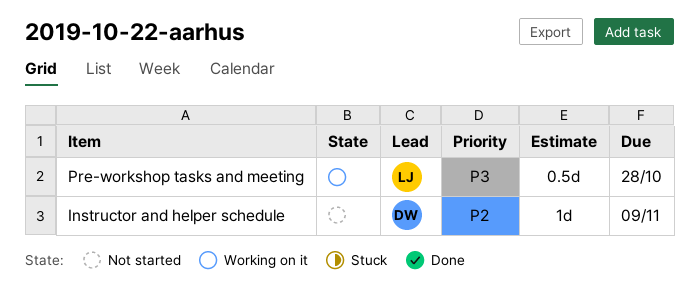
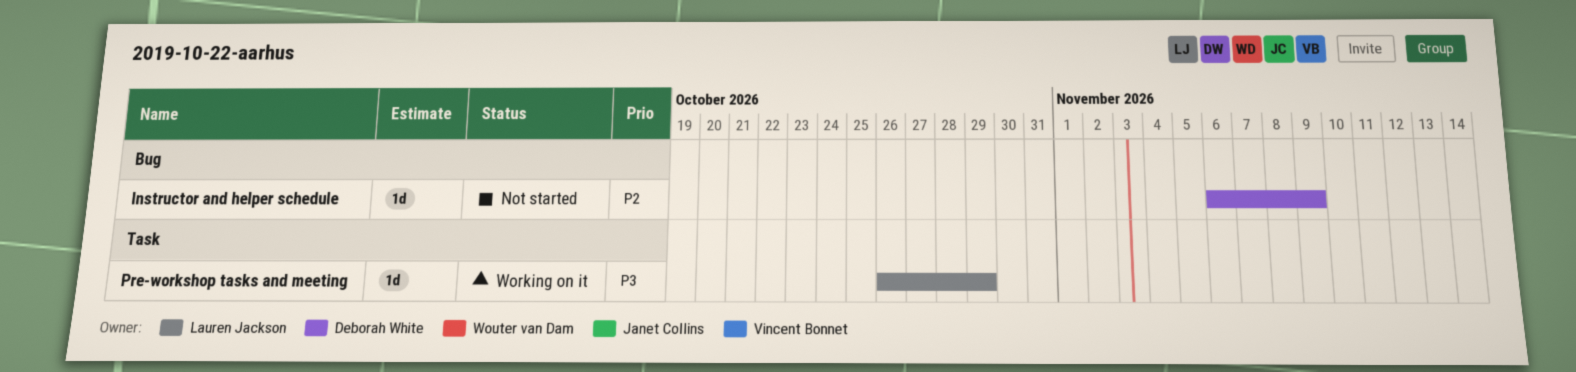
Pre-workshop tasks and meeting, estimate: 0.5d -> 1d
Pre-workshop tasks and meeting, due: Oct 28 -> Oct 29

